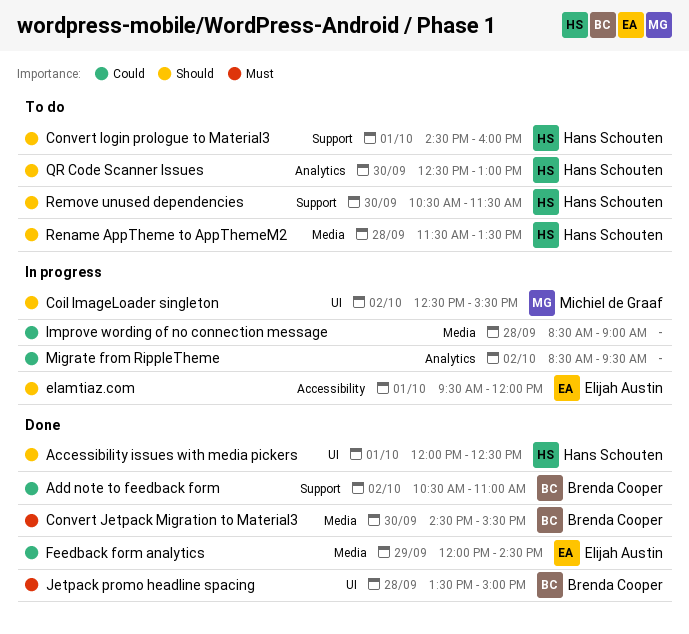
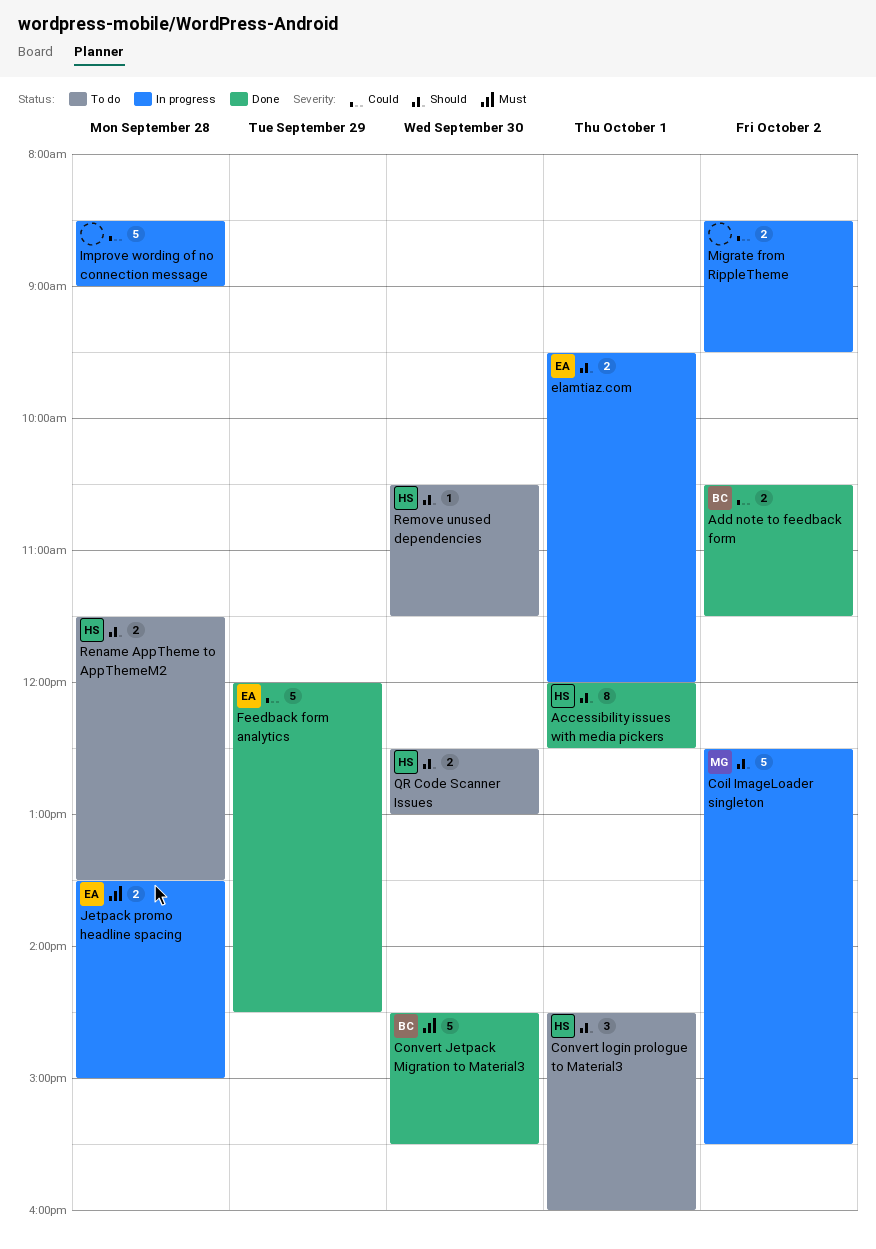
Add note to feedback form, ends: 11:00 -> 11:30
Jetpack promo headline spacing, status: Done -> In progress
Jetpack promo headline spacing, owner: Brenda Cooper -> Elijah Austin

